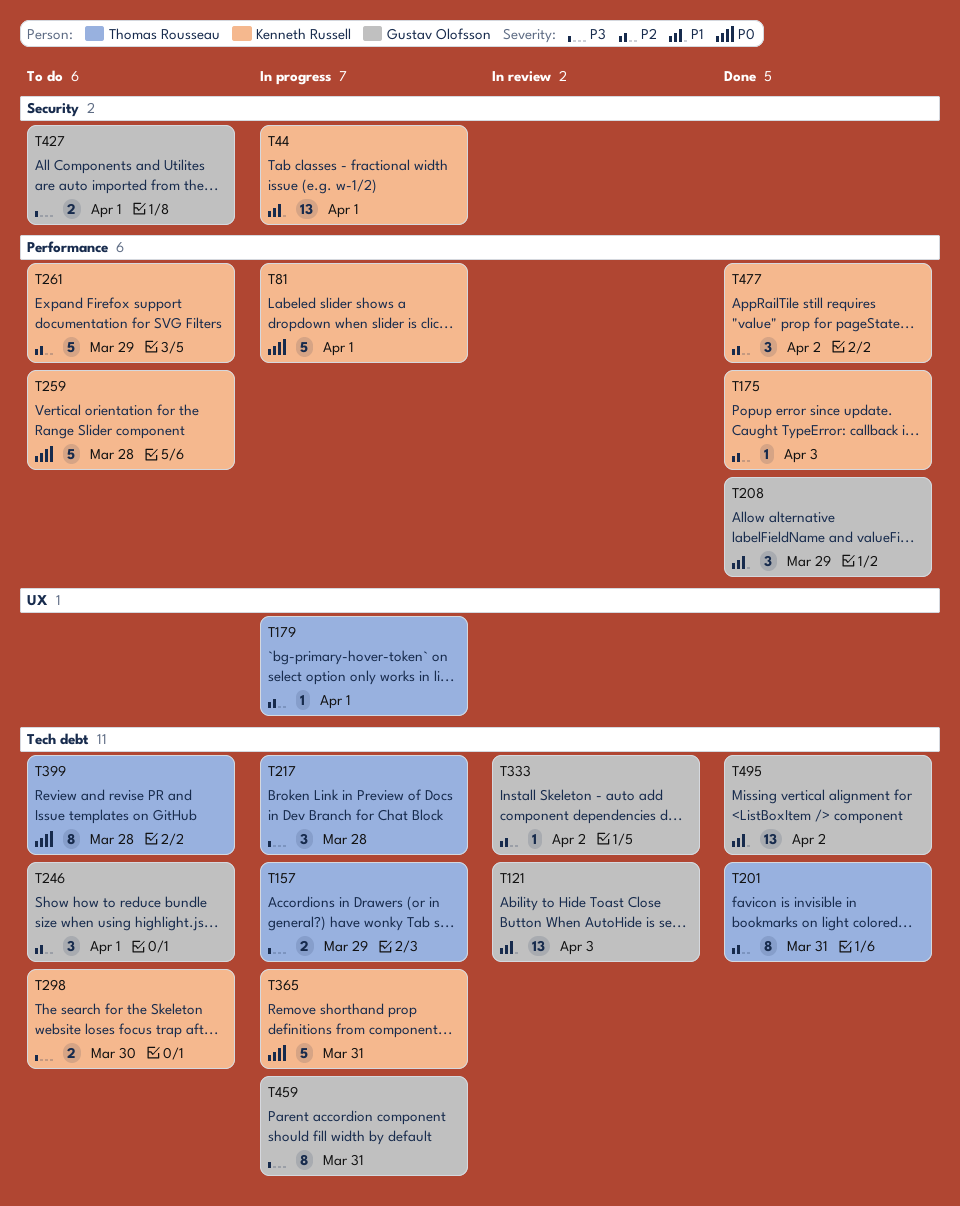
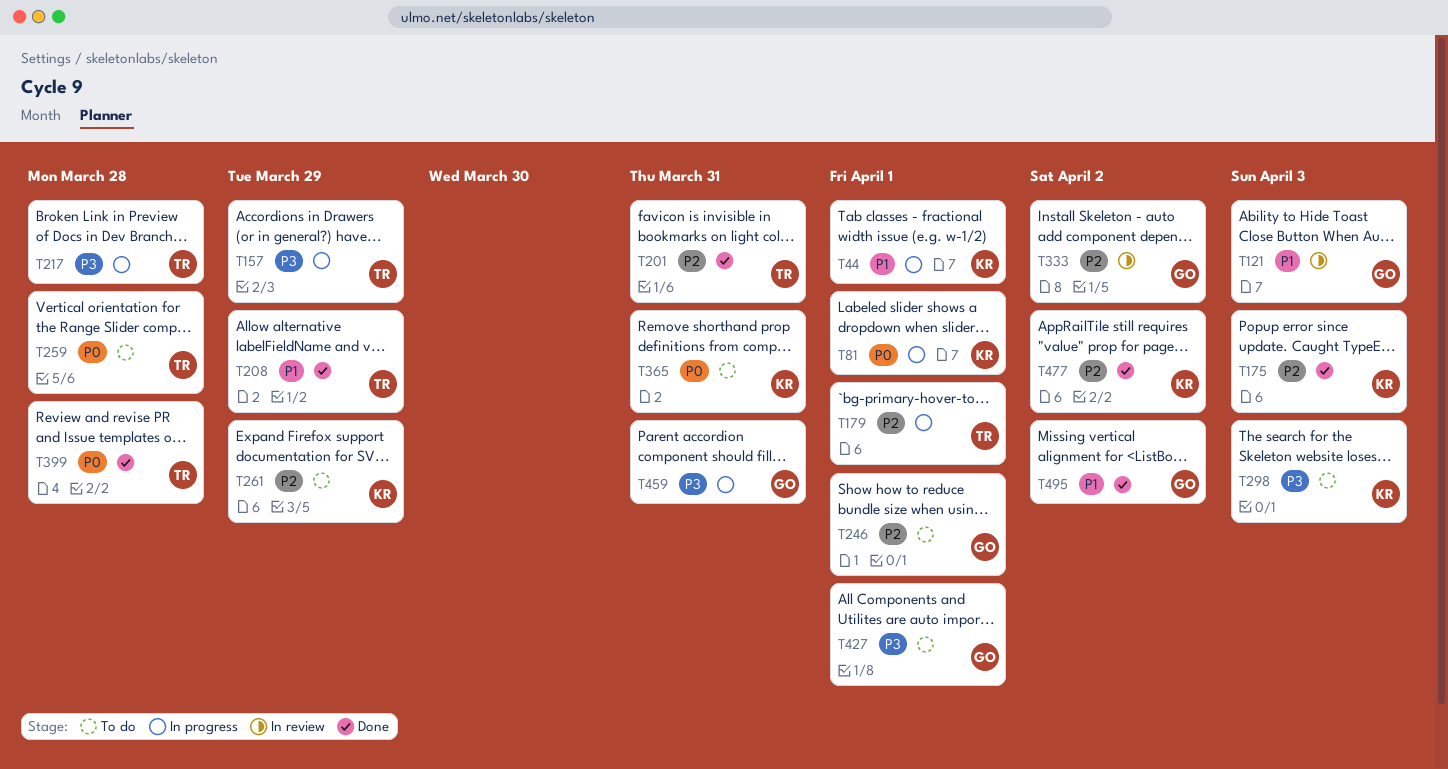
T208, owner: Gustav Olofsson -> Thomas Rousseau
T259, owner: Kenneth Russell -> Thomas Rousseau
T298, due: Mar 30 -> Apr 3
T365, status: In progress -> To do
T399, status: To do -> Done

